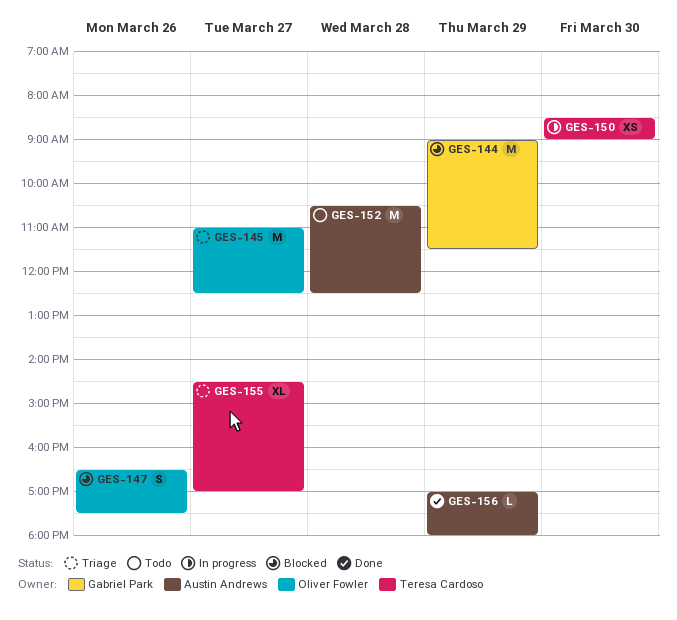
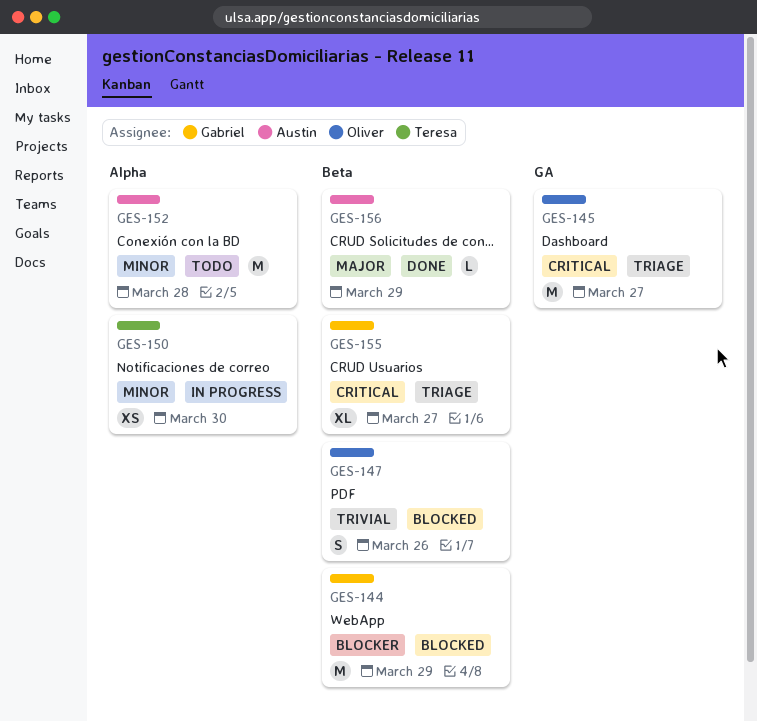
GES-155, owner: Teresa Cardoso -> Gabriel Park

